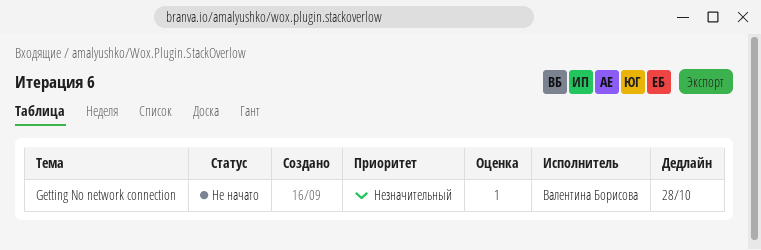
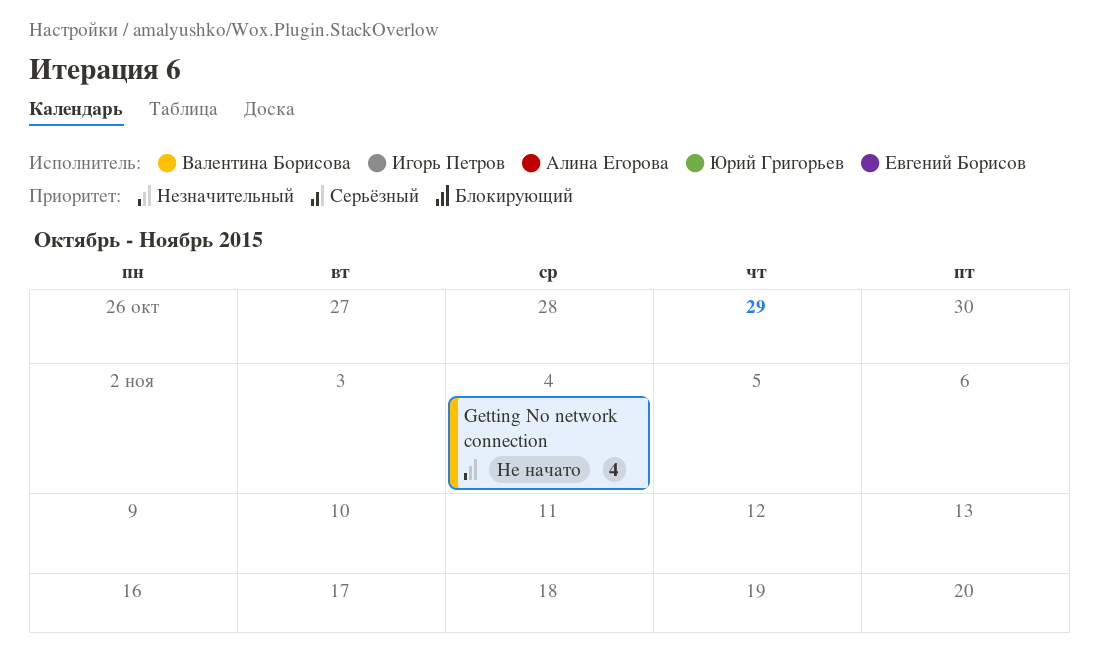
Getting No network connection, estimate: 1 -> 4
Getting No network connection, due: Oct 28 -> Nov 4

